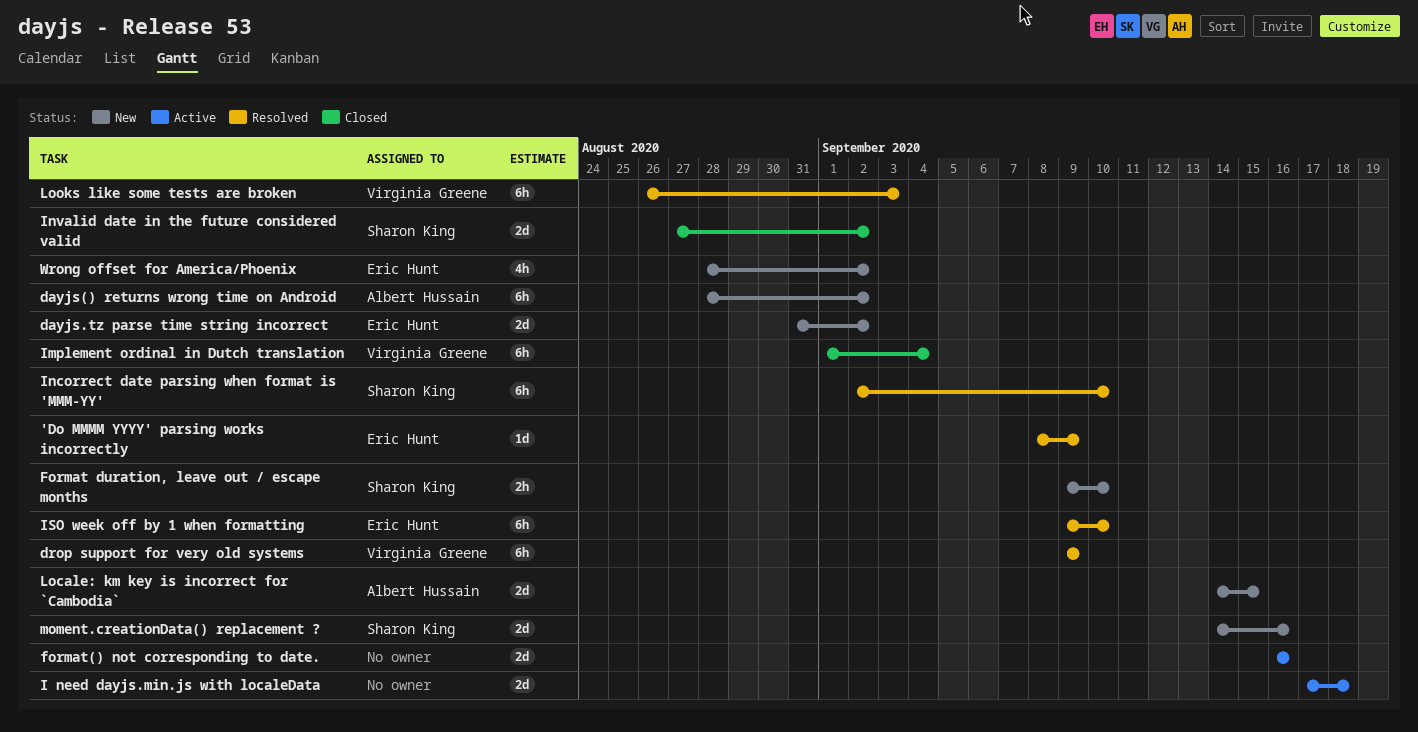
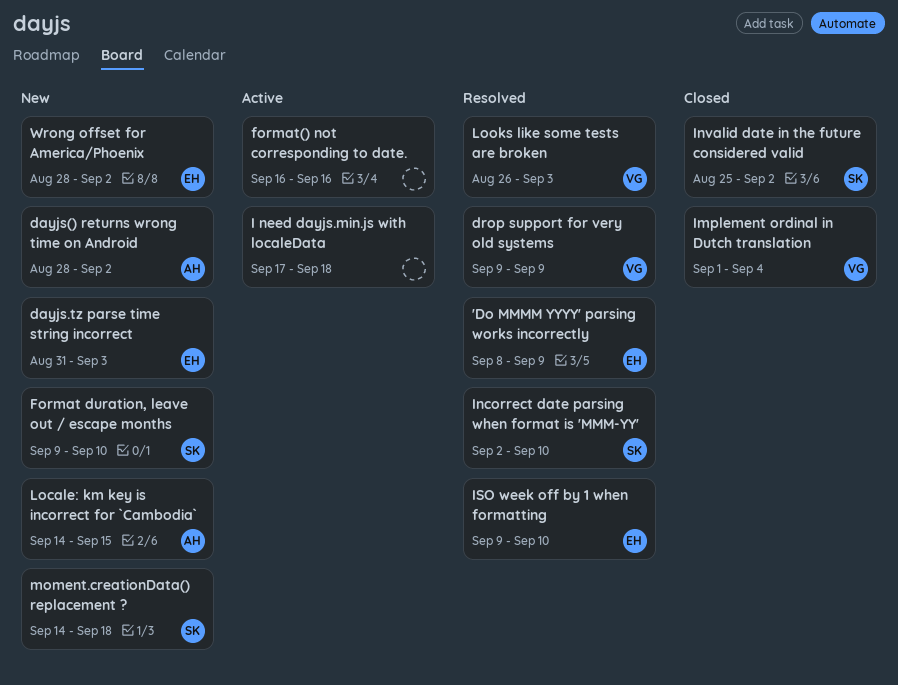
dayjs.tz parse time string incorrect, due: Sep 2 -> Sep 3
Invalid date in the future considered valid, start: Aug 27 -> Aug 25
moment.creationData() replacement ?, due: Sep 16 -> Sep 18

